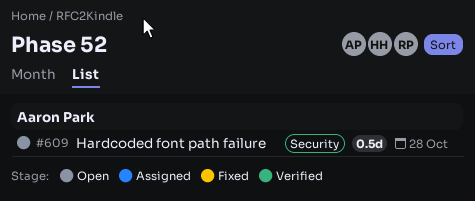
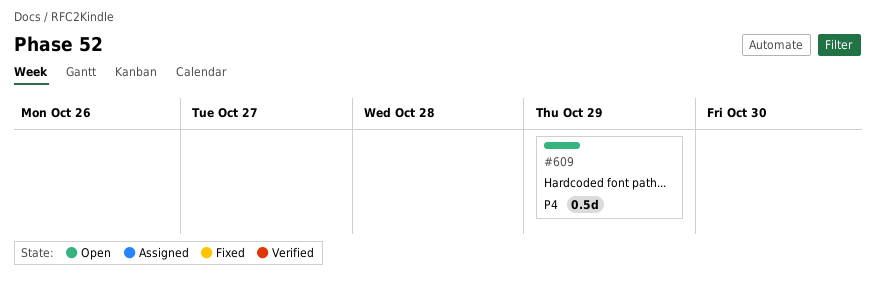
#609, due: Oct 28 -> Oct 29

